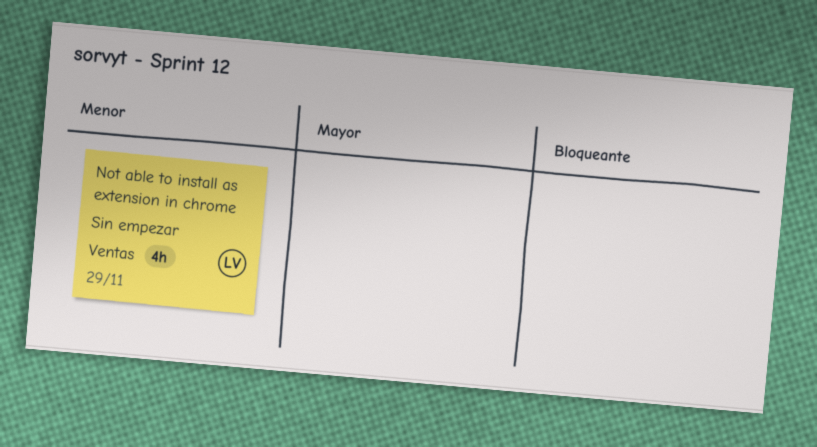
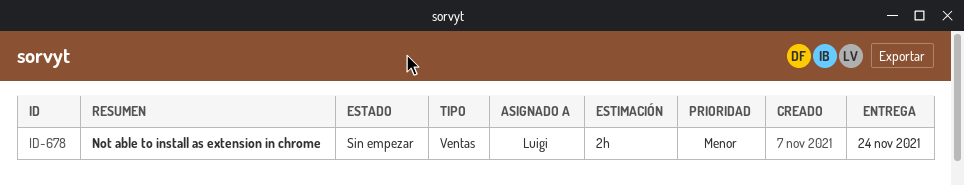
Not able to install as extension in chrome, estimate: 4h -> 2h
Not able to install as extension in chrome, due: Nov 29 -> Nov 24

